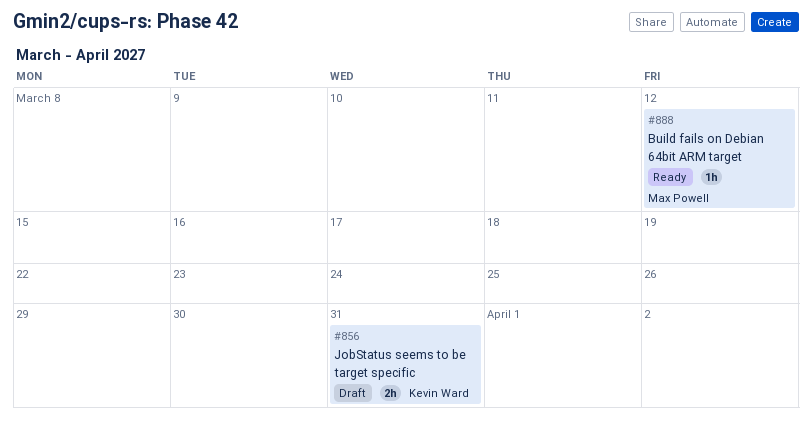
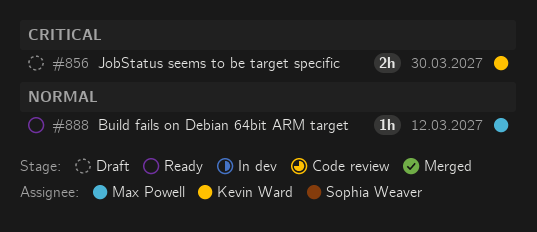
#856, due: Mar 31 -> Mar 30

